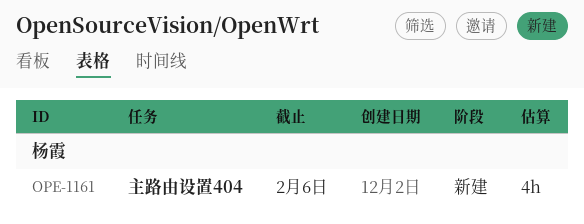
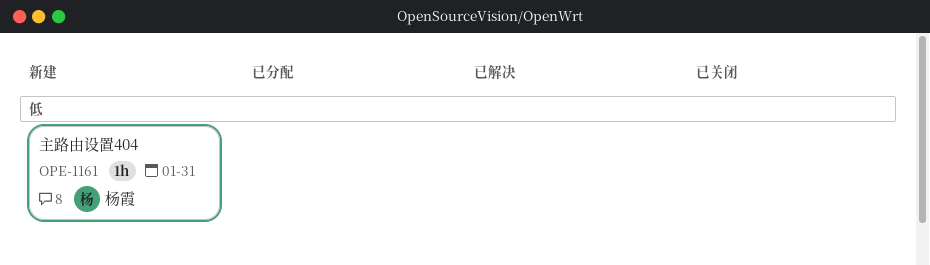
OPE-1161, estimate: 4h -> 1h
OPE-1161, due: Feb 6 -> Jan 31

